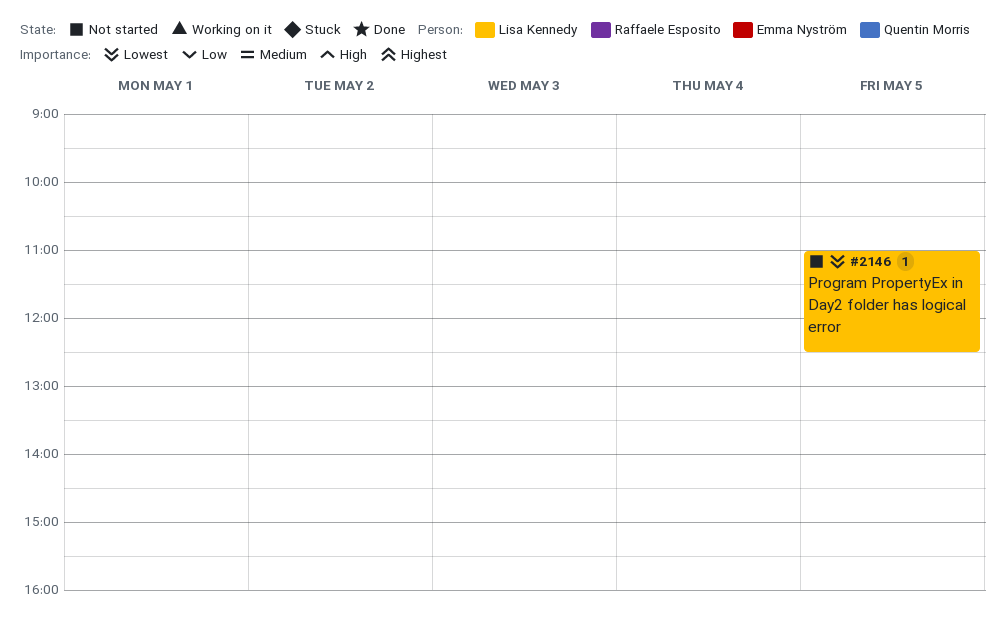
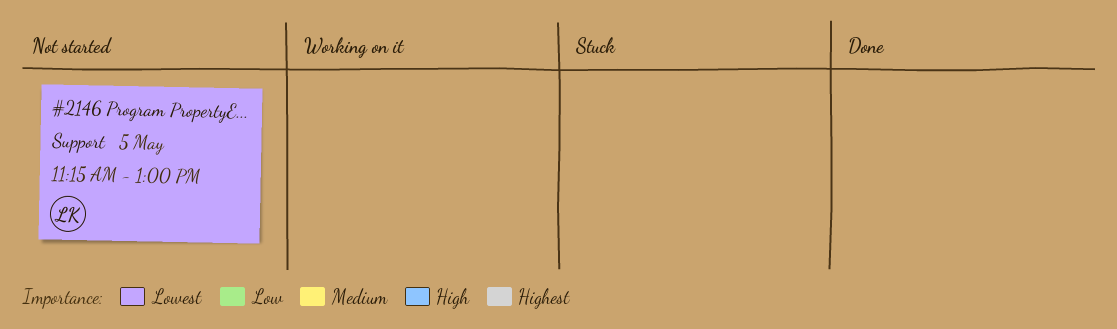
#2146, begins: 11:00 -> 11:15
#2146, ends: 12:30 -> 13:00

